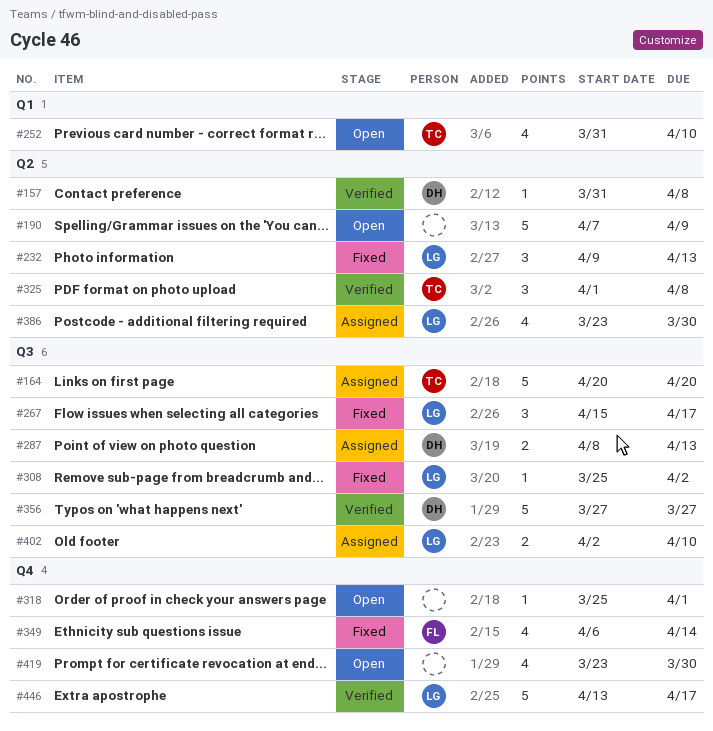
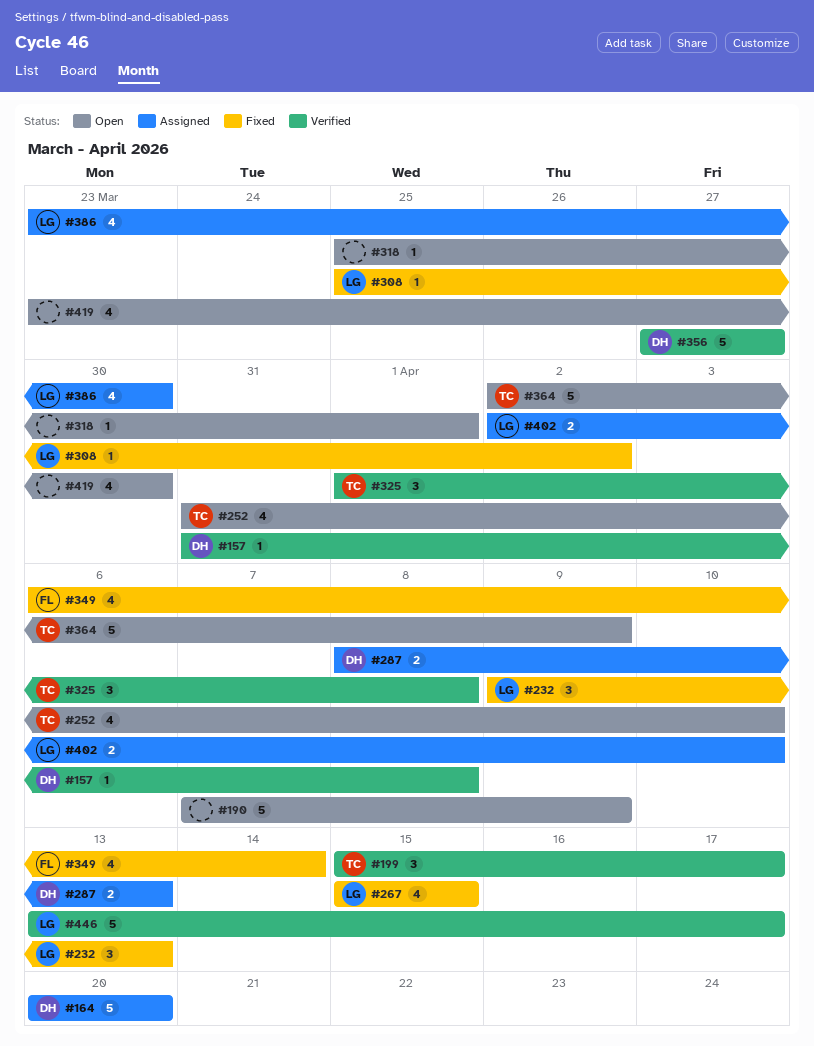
#164, owner: TC -> DH
#199: none -> present
#267, estimate: 3 -> 4
#267, due: Apr 17 -> Apr 15
#364: none -> present

